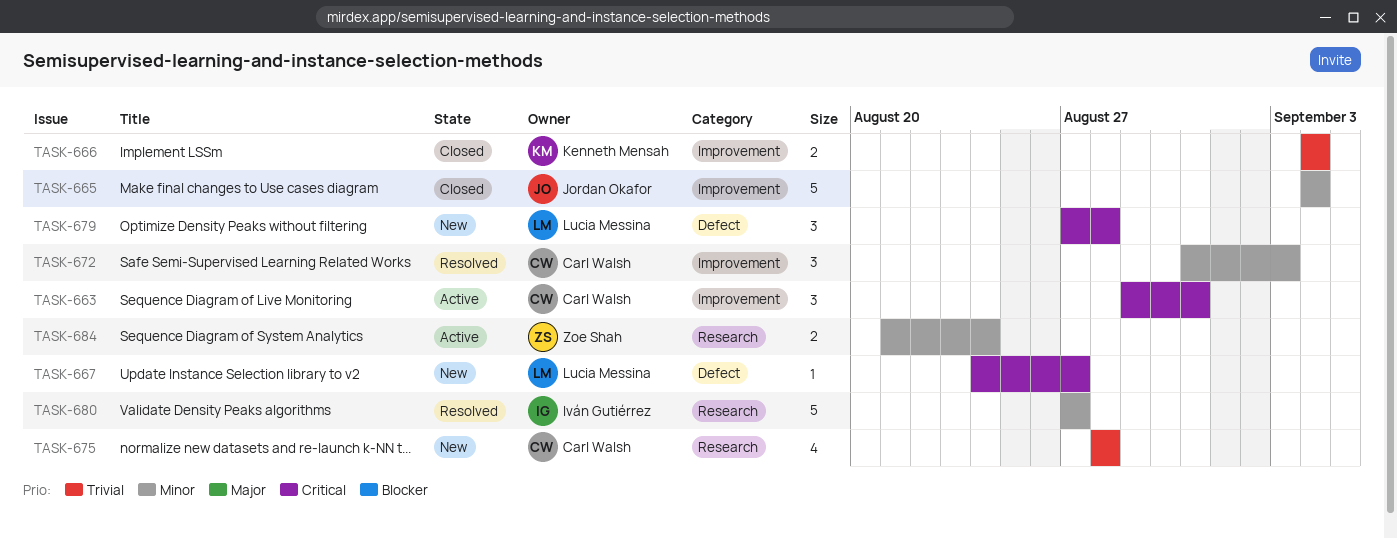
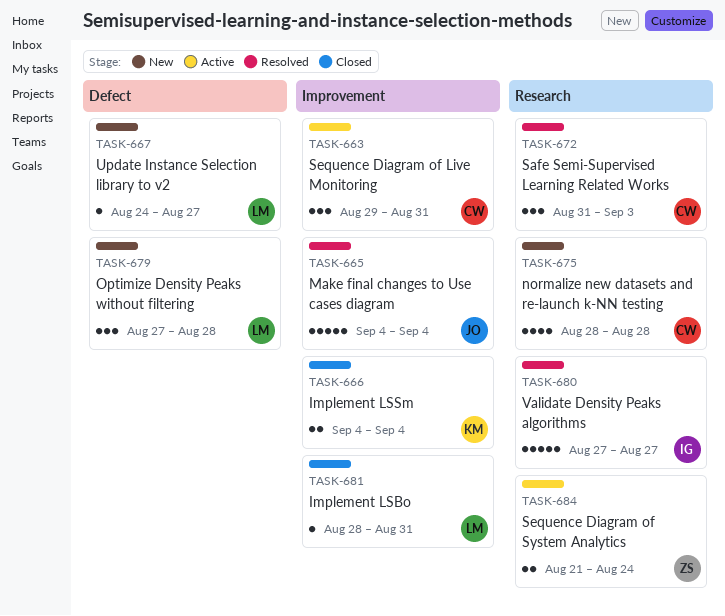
TASK-665, status: Closed -> Resolved
TASK-672, label: Improvement -> Research
TASK-681: none -> present

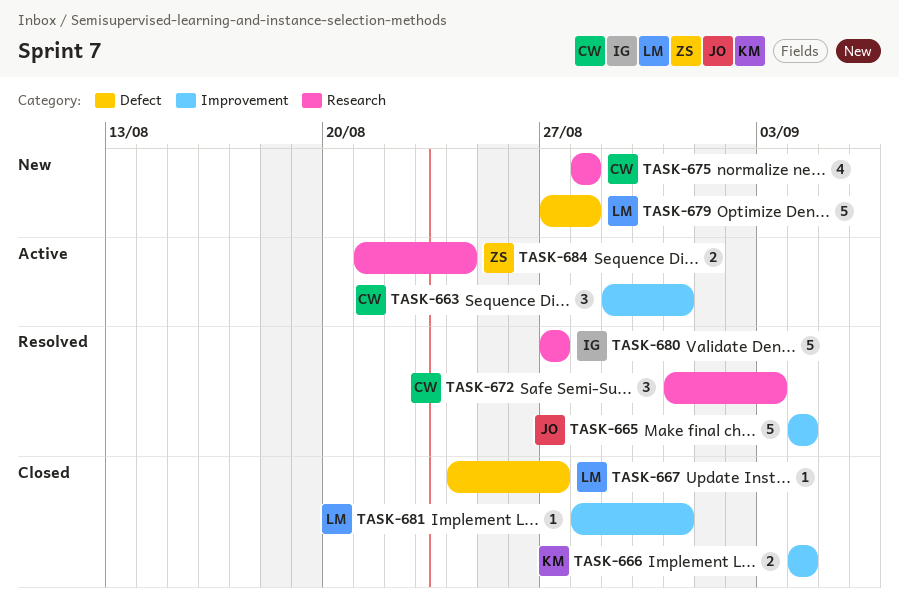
TASK-667, status: New -> Closed
TASK-679, estimate: 3 -> 5

